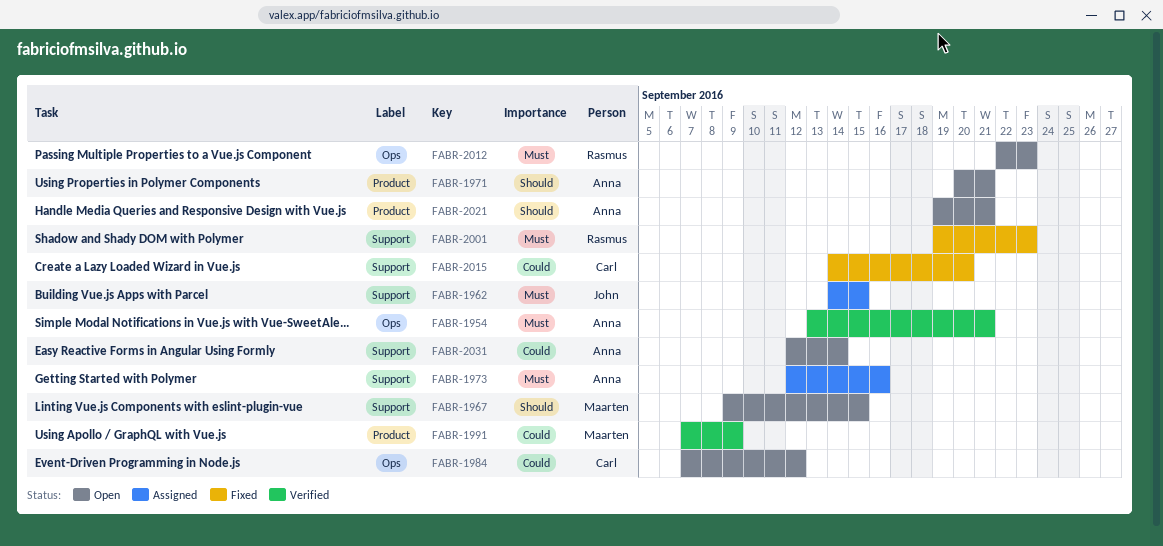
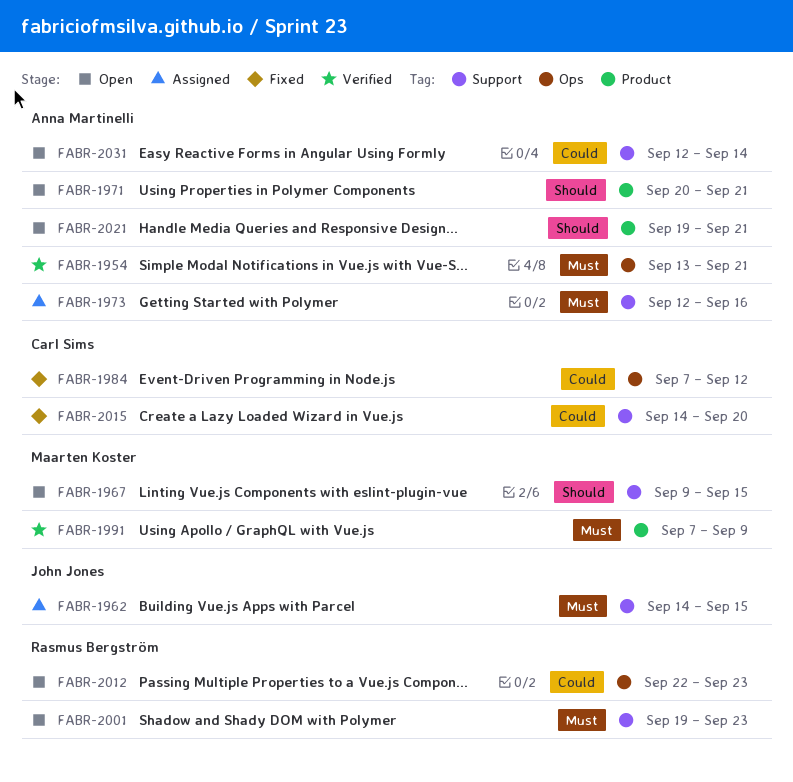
FABR-1984, status: Open -> Fixed
FABR-1991, priority: Could -> Must
FABR-2001, status: Fixed -> Open
FABR-2012, priority: Must -> Could

